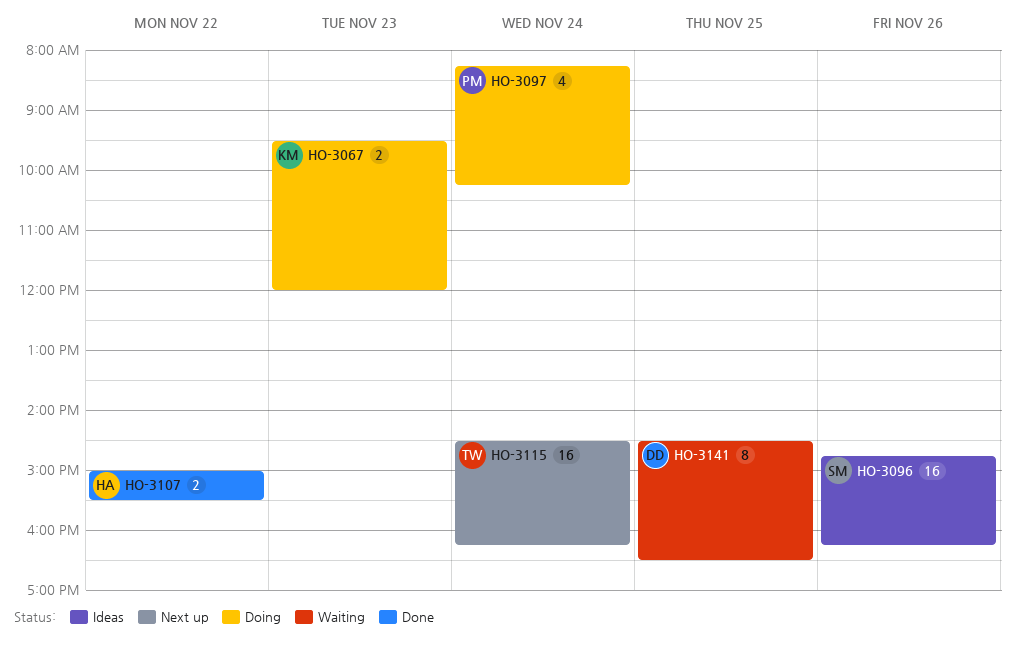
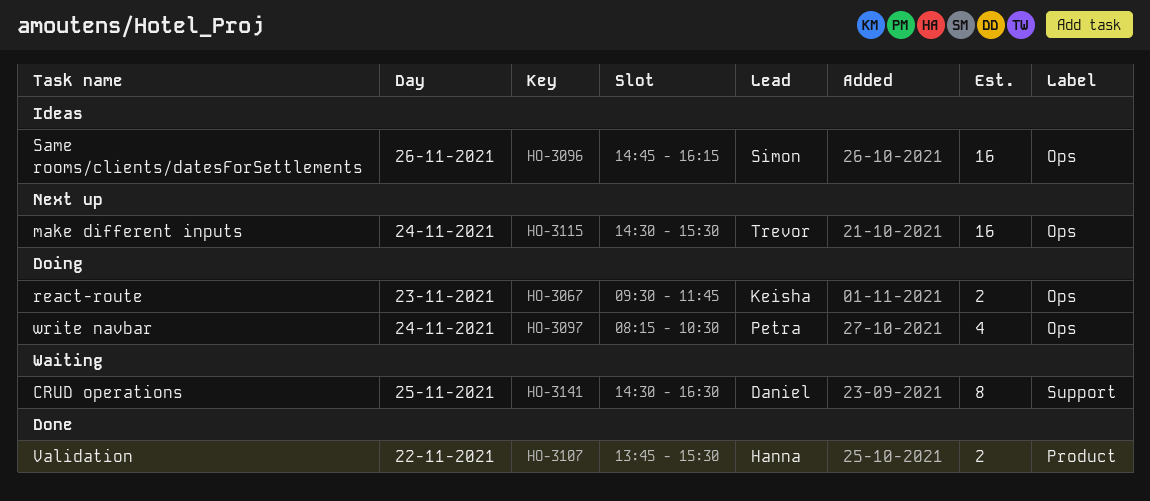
HO-3067, ends: 12:00 -> 11:45
HO-3097, ends: 10:15 -> 10:30
HO-3107, begins: 15:00 -> 13:45
HO-3115, ends: 16:15 -> 15:30

